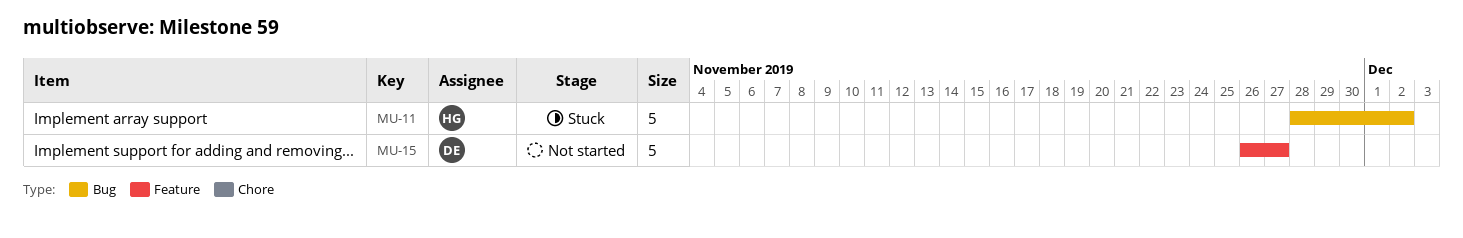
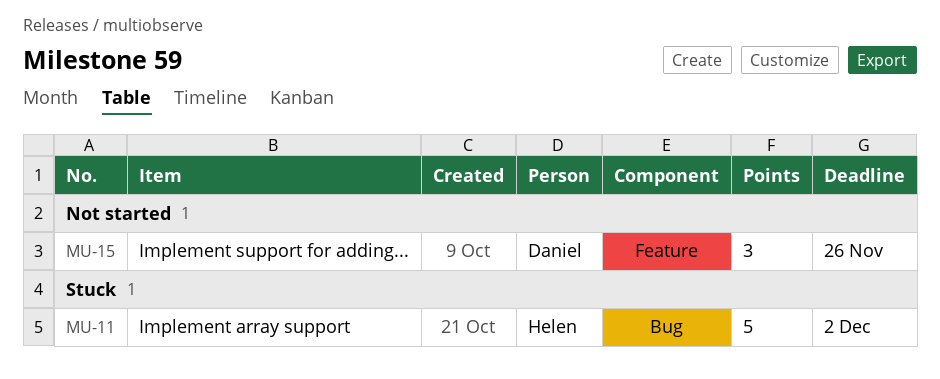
MU-15, estimate: 5 -> 3
MU-15, due: Nov 27 -> Nov 26

